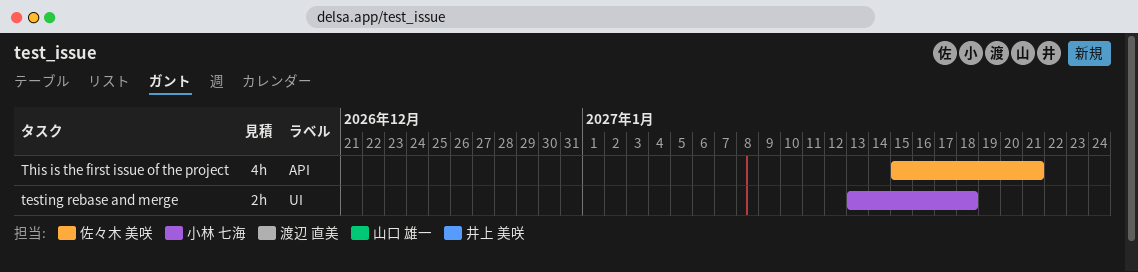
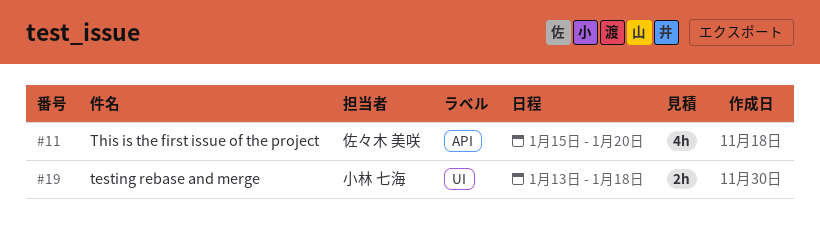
This is the first issue of the project, due: Jan 21 -> Jan 20

